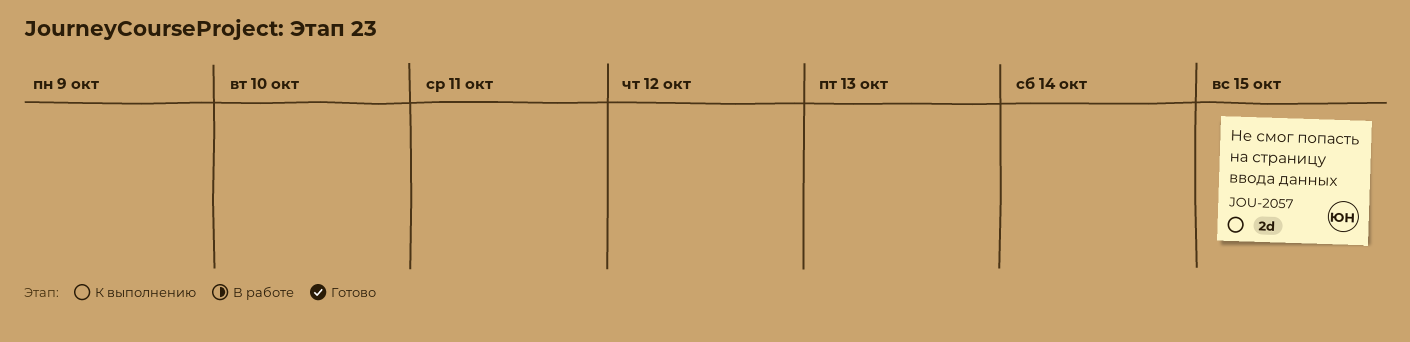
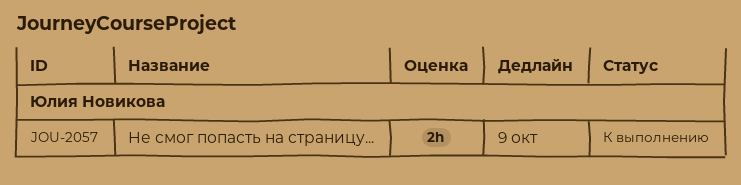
JOU-2057, estimate: 2d -> 2h
JOU-2057, due: Oct 15 -> Oct 9

